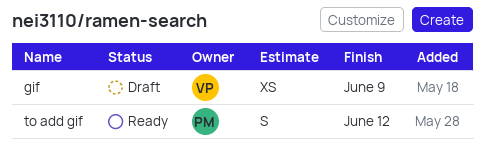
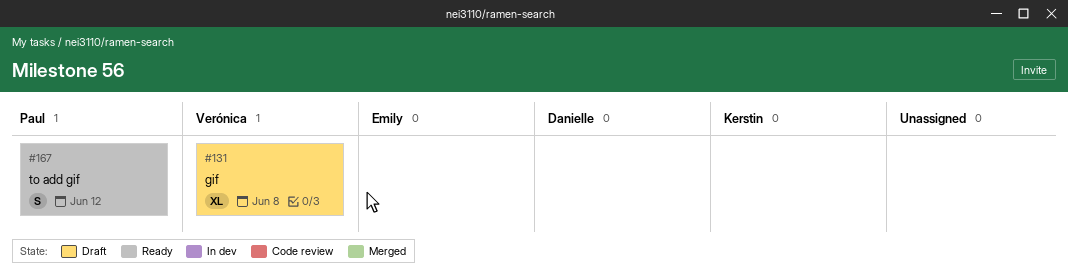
gif, estimate: XS -> XL
gif, due: Jun 9 -> Jun 8

